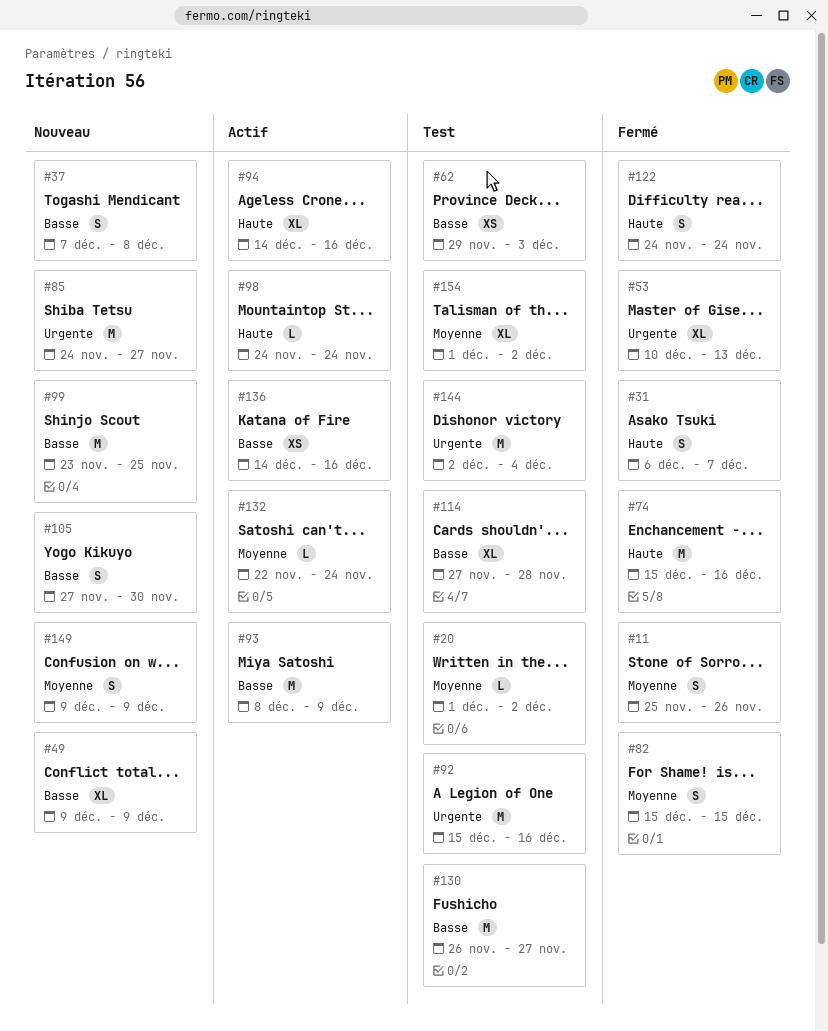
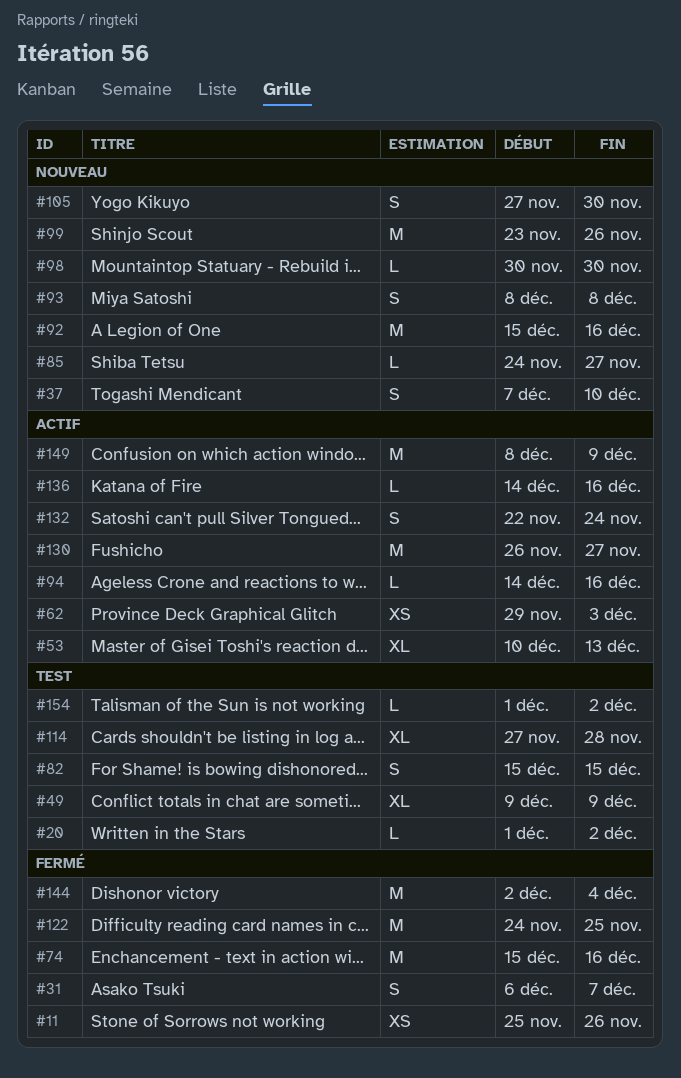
#11, estimate: S -> XS
#37, due: Dec 8 -> Dec 10
#49, status: Nouveau -> Test
#53, status: Fermé -> Actif
#62, status: Test -> Actif
#82, status: Fermé -> Test
#85, estimate: M -> L
#92, status: Test -> Nouveau
#93, status: Actif -> Nouveau
#93, estimate: M -> S
#93, due: Dec 9 -> Dec 8
#94, estimate: XL -> L
#98, status: Actif -> Nouveau
#98, start: Nov 24 -> Nov 30
#98, due: Nov 24 -> Nov 30
#99, due: Nov 25 -> Nov 26
#122, estimate: S -> M
#122, due: Nov 24 -> Nov 25
#130, status: Test -> Actif
#132, estimate: L -> S
#136, estimate: XS -> L
#144, status: Test -> Fermé
#149, status: Nouveau -> Actif
#149, estimate: S -> M
#149, start: Dec 9 -> Dec 8
#154, estimate: XL -> L

